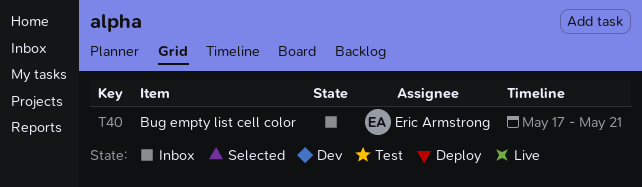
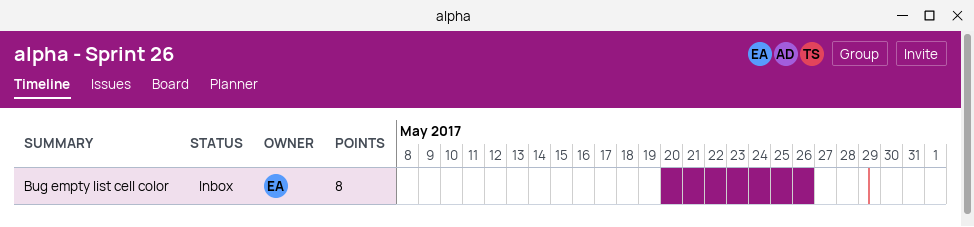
Bug empty list cell color, start: May 17 -> May 20
Bug empty list cell color, due: May 21 -> May 26

